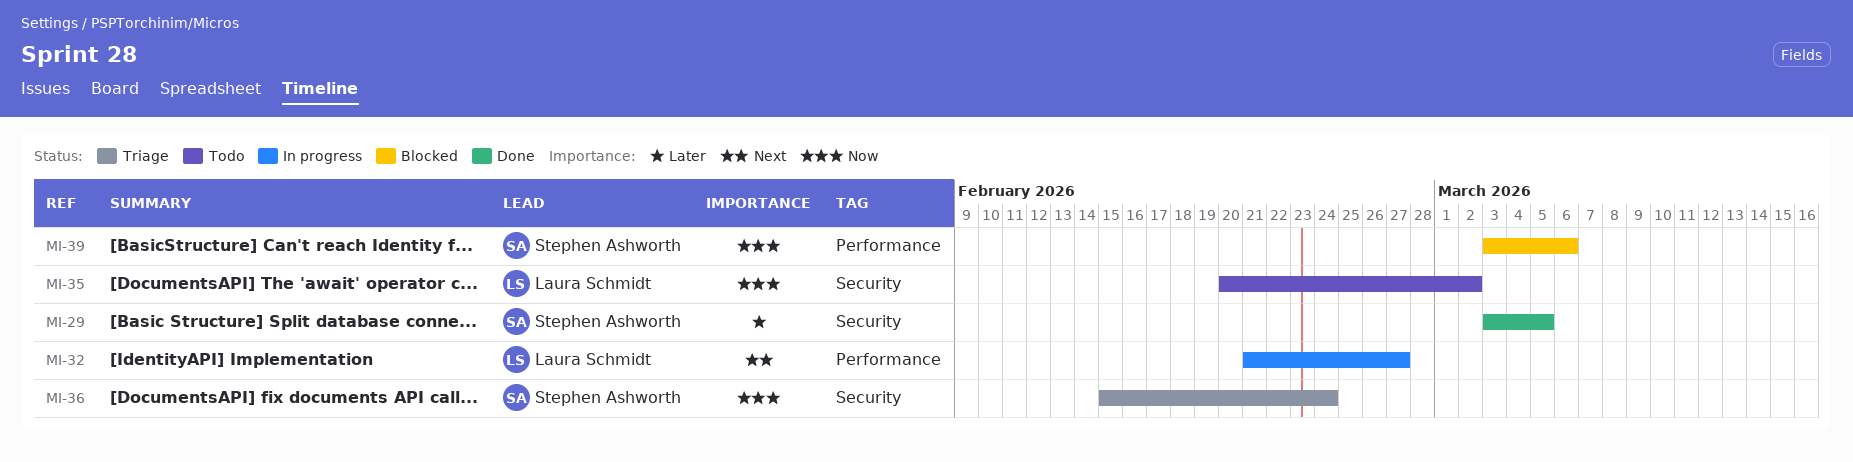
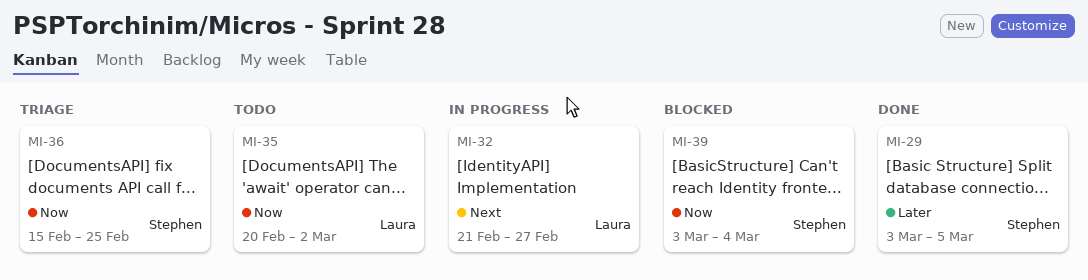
MI-36, due: Feb 24 -> Feb 25
MI-39, due: Mar 6 -> Mar 4

